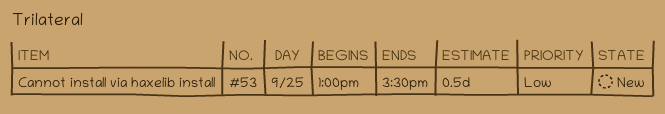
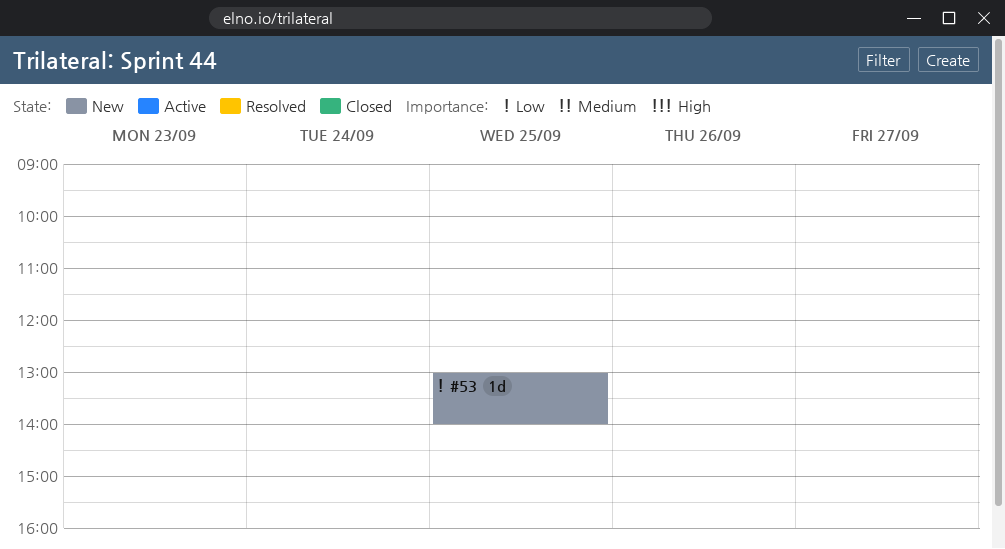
#53, estimate: 0.5d -> 1d
#53, ends: 15:30 -> 14:00

